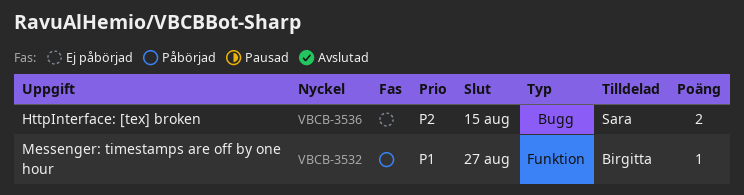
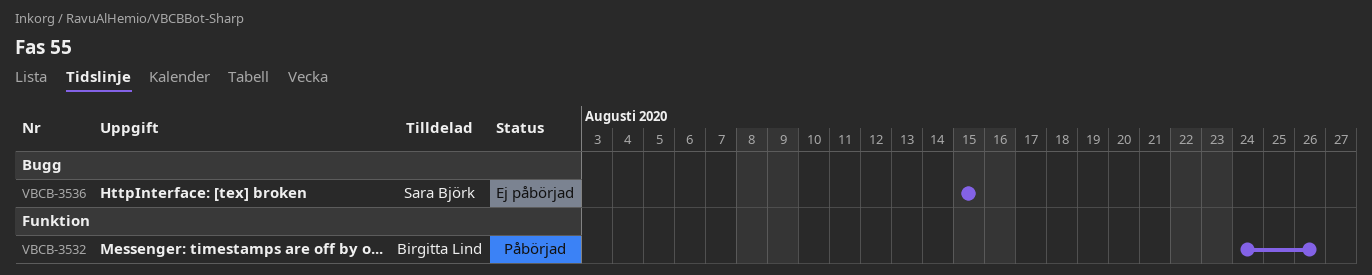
VBCB-3532, due: Aug 27 -> Aug 26

